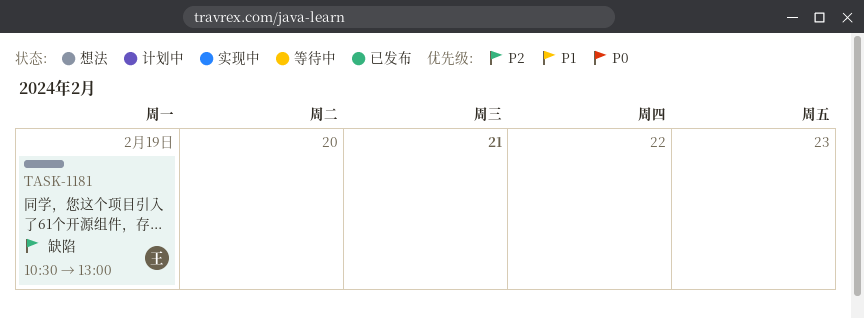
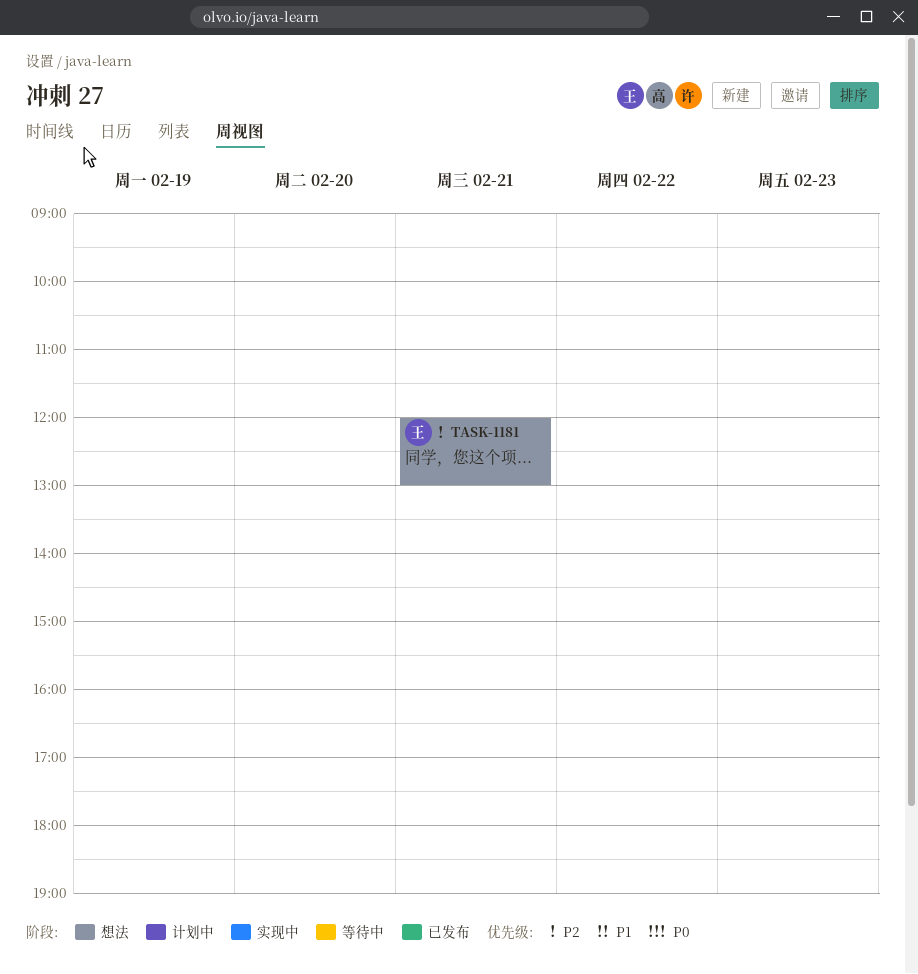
TASK-1181, day: Feb 19 -> Feb 21
TASK-1181, begins: 10:30 -> 12:00

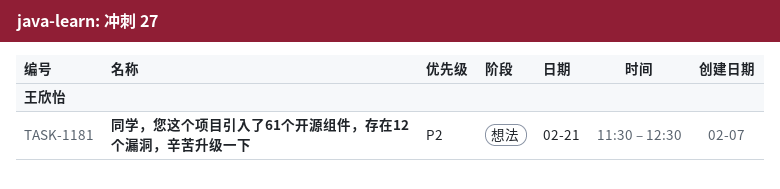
TASK-1181, begins: 12:00 -> 11:30
TASK-1181, ends: 13:00 -> 12:30

